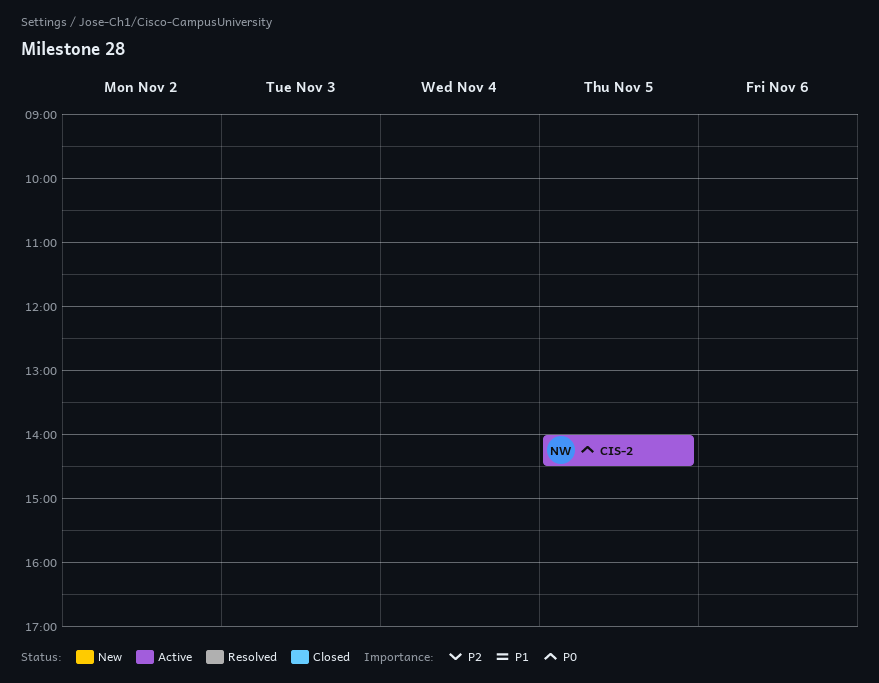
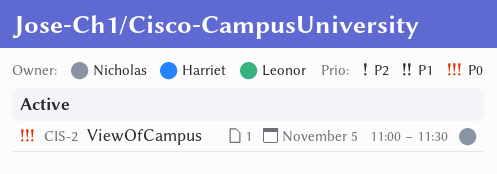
CIS-2, begins: 14:00 -> 11:00
CIS-2, ends: 14:30 -> 11:30

